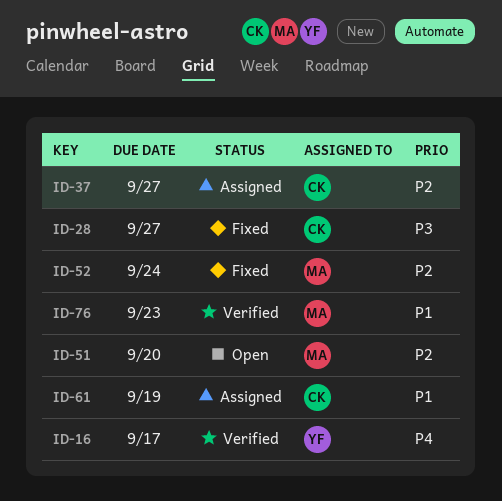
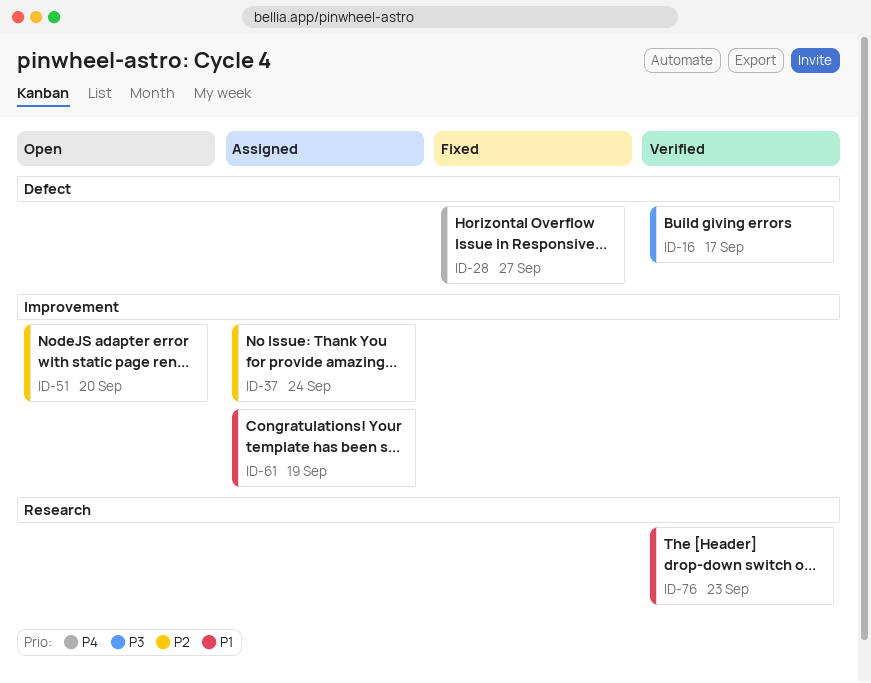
ID-16, priority: P4 -> P3
ID-28, priority: P3 -> P4
ID-37, due: Sep 27 -> Sep 24
ID-52: present -> none

